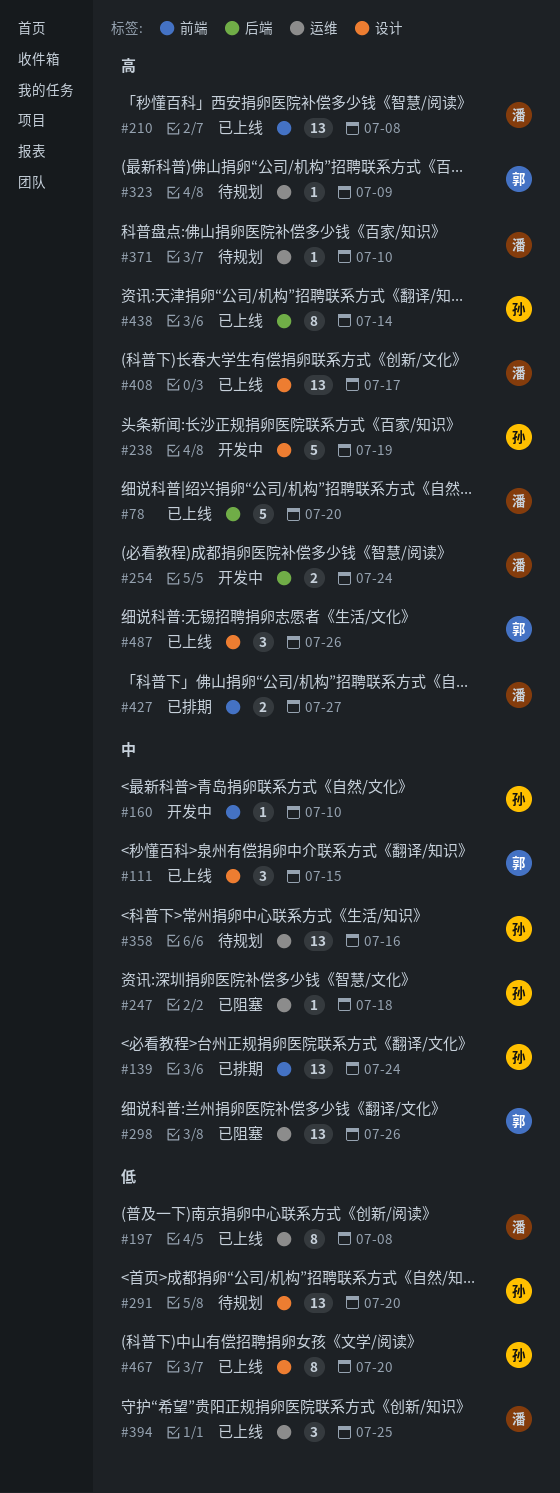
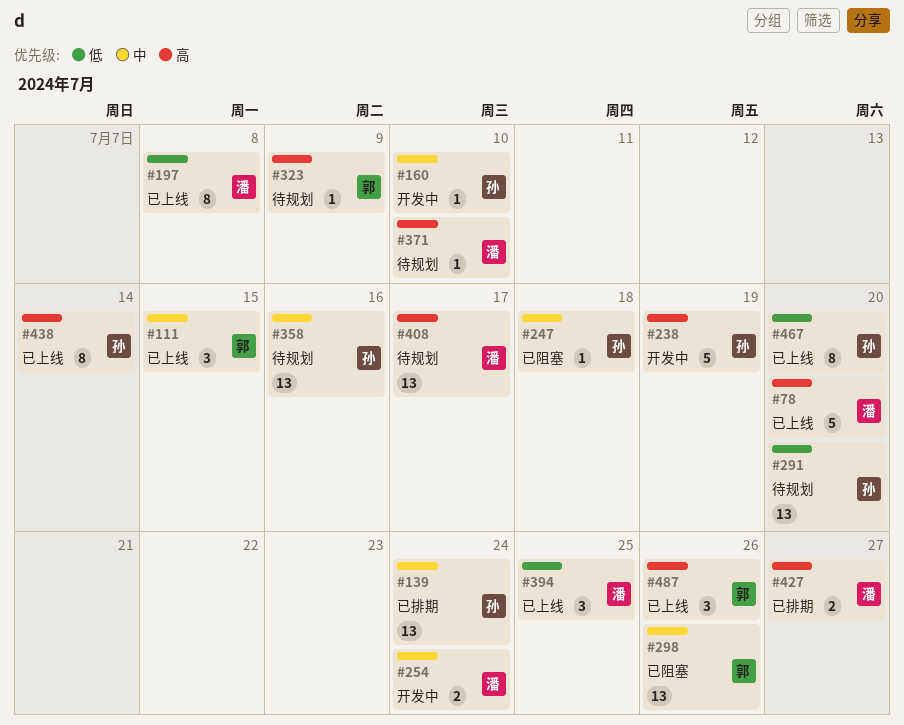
#210: present -> none
#254, priority: 高 -> 中
#408, status: 已上线 -> 待规划

